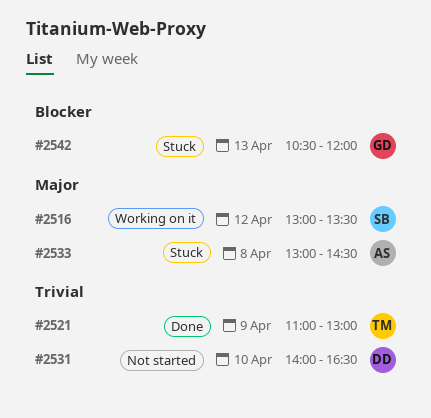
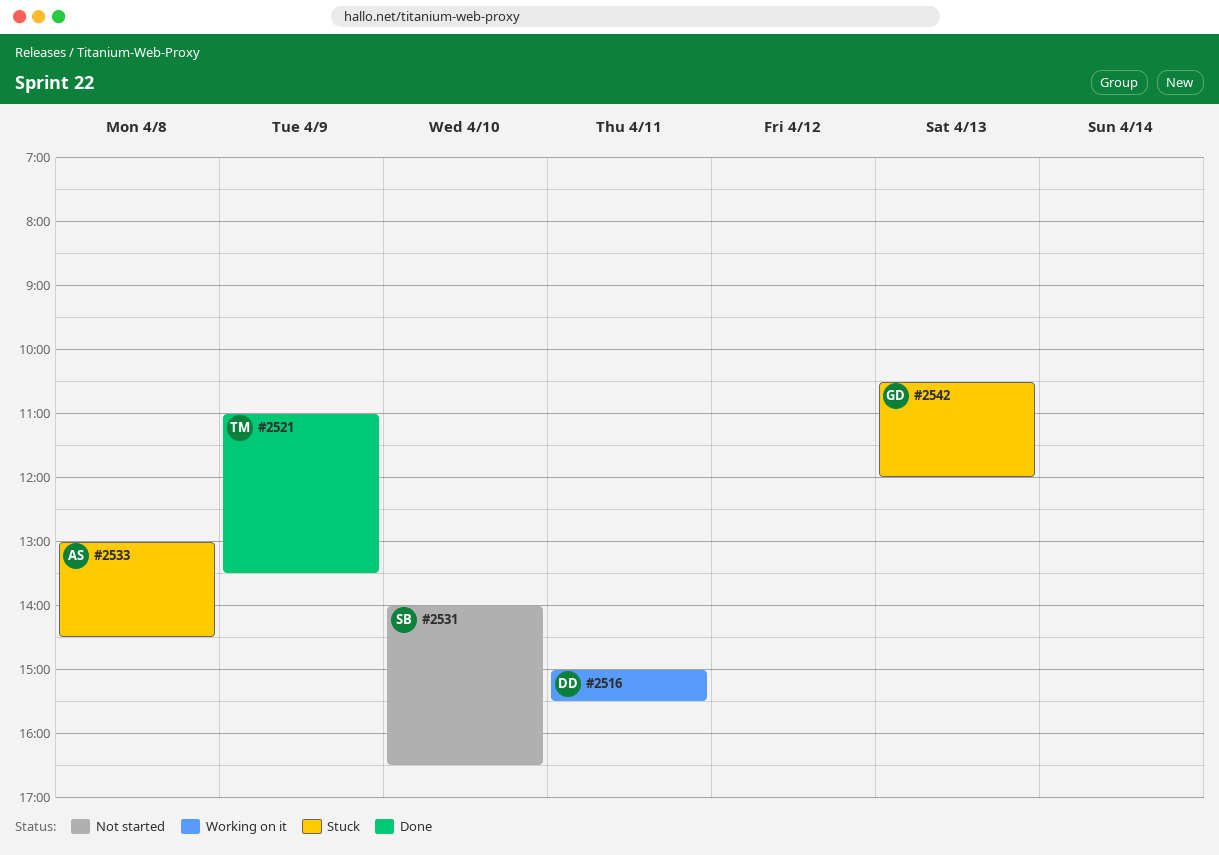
#2516, owner: SB -> DD
#2516, day: Apr 12 -> Apr 11
#2516, begins: 13:00 -> 15:00
#2516, ends: 13:30 -> 15:30
#2521, ends: 13:00 -> 13:30
#2531, owner: DD -> SB

